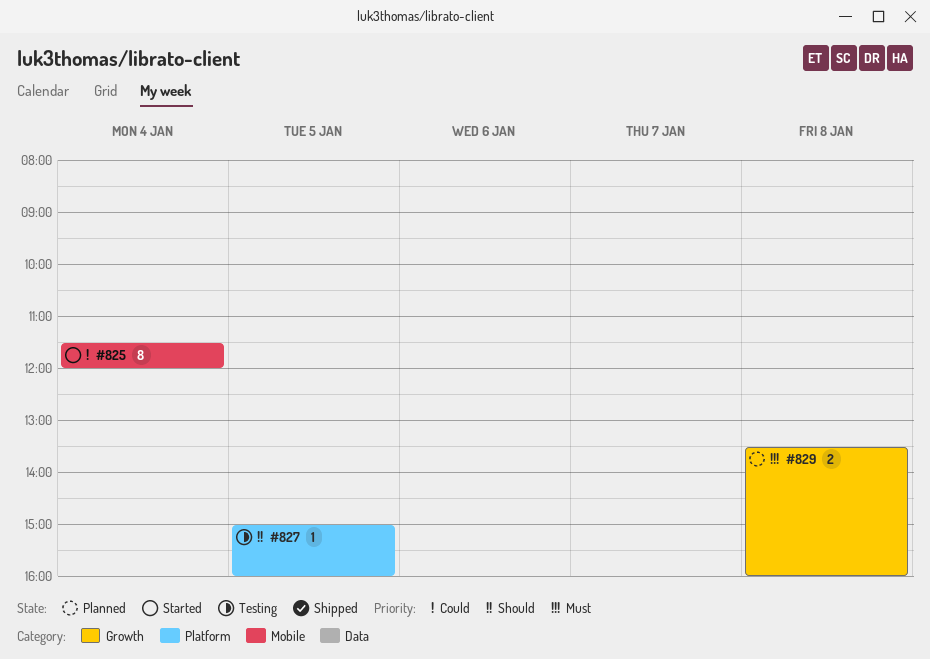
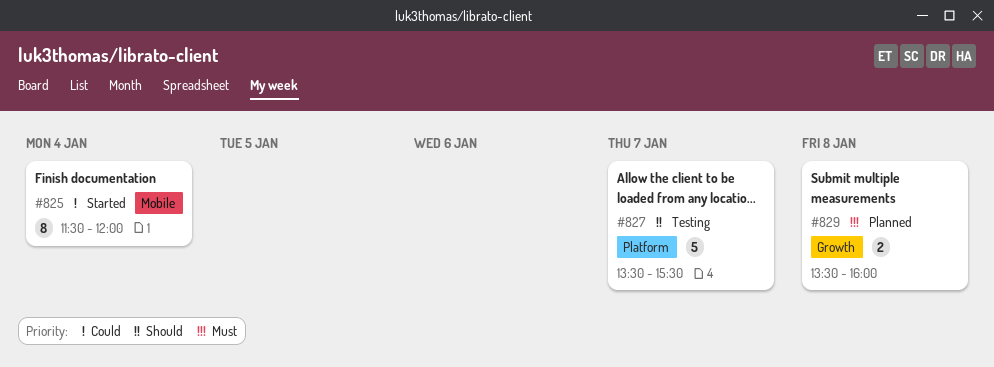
#827, estimate: 1 -> 5
#827, day: Jan 5 -> Jan 7
#827, begins: 15:00 -> 13:30
#827, ends: 16:00 -> 15:30

